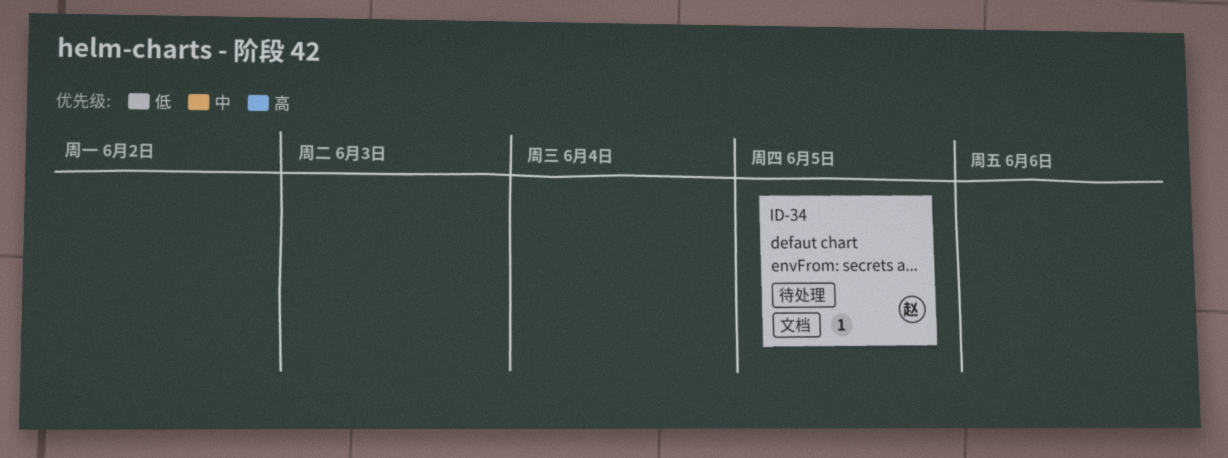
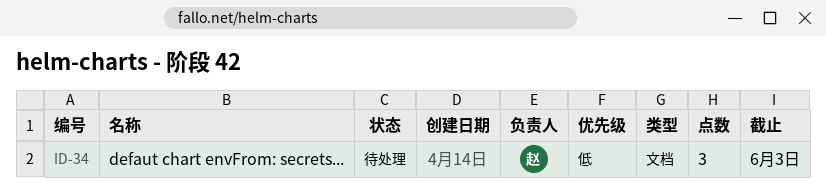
ID-34, estimate: 1 -> 3
ID-34, due: Jun 5 -> Jun 3

